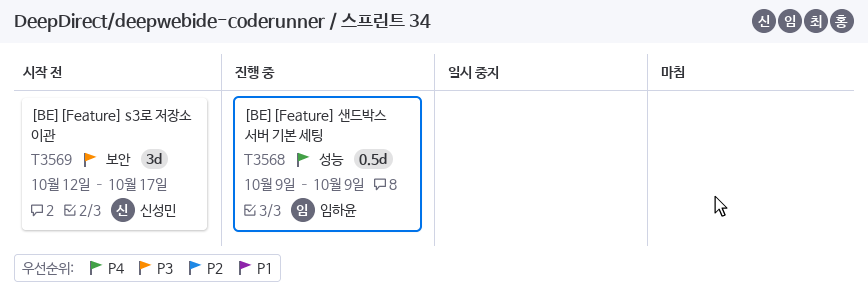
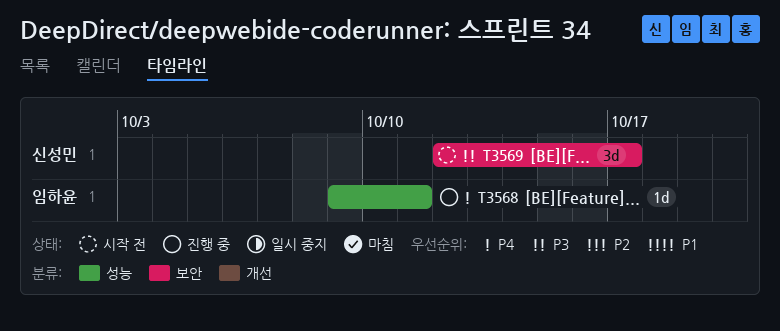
T3568, estimate: 0.5d -> 1d
T3568, due: Oct 9 -> Oct 11

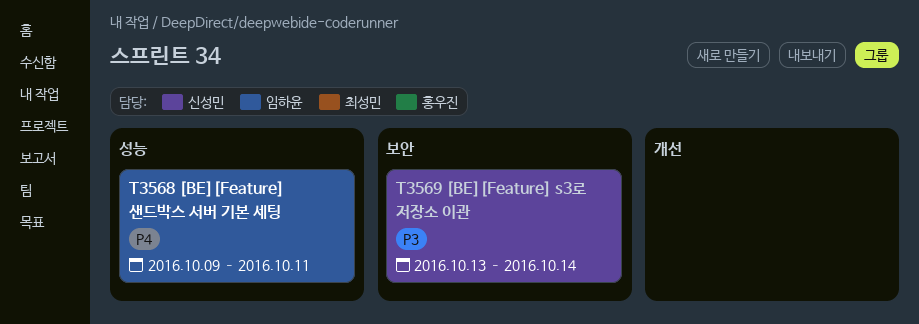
T3569, start: Oct 12 -> Oct 13
T3569, due: Oct 17 -> Oct 14

